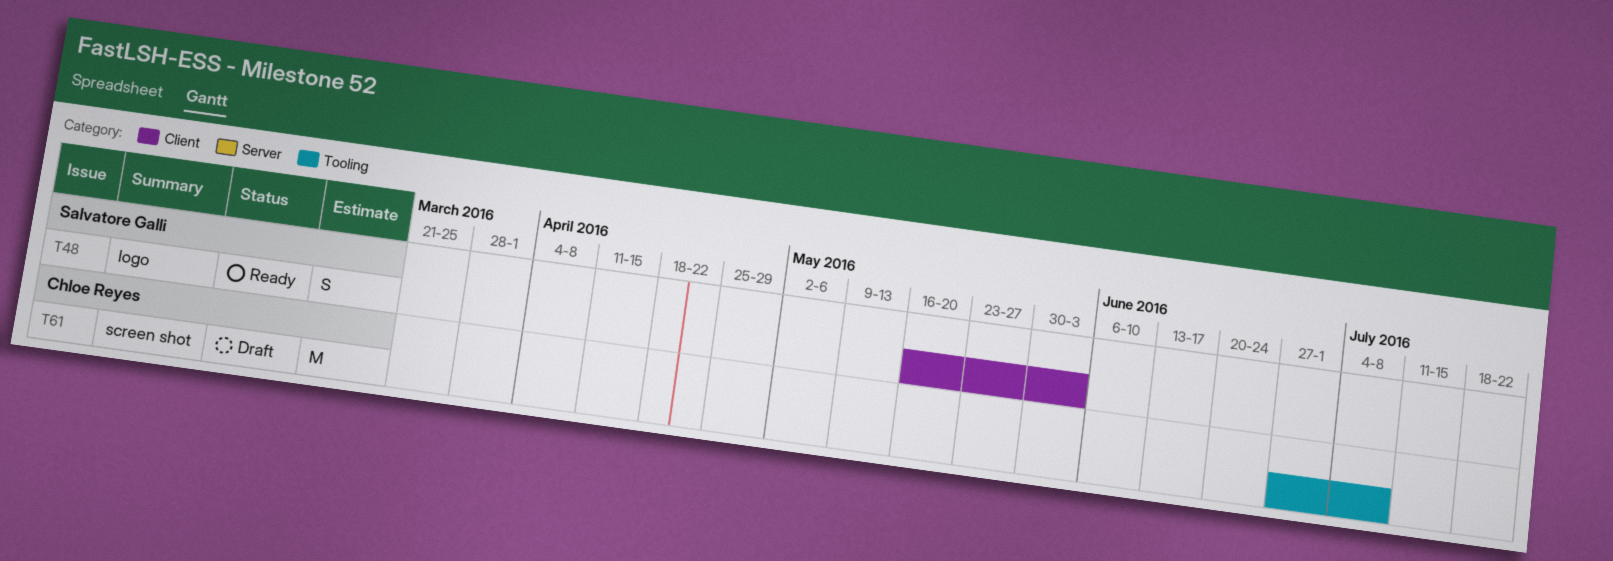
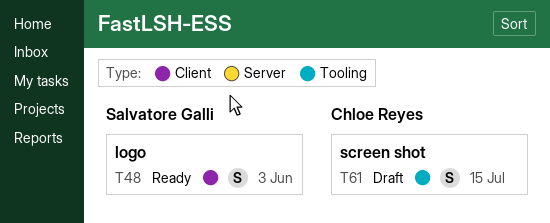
T61, estimate: M -> S
T61, due: Jul 8 -> Jul 15

